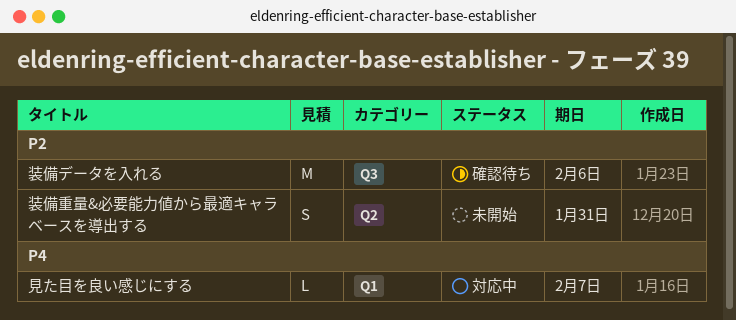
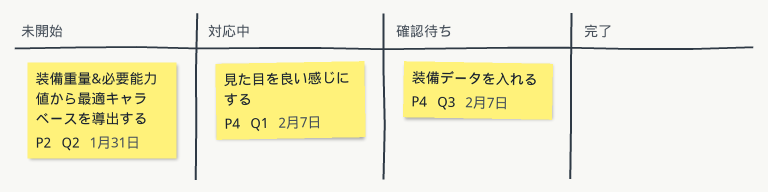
装備データを入れる, priority: P2 -> P4
装備データを入れる, due: Feb 6 -> Feb 7

